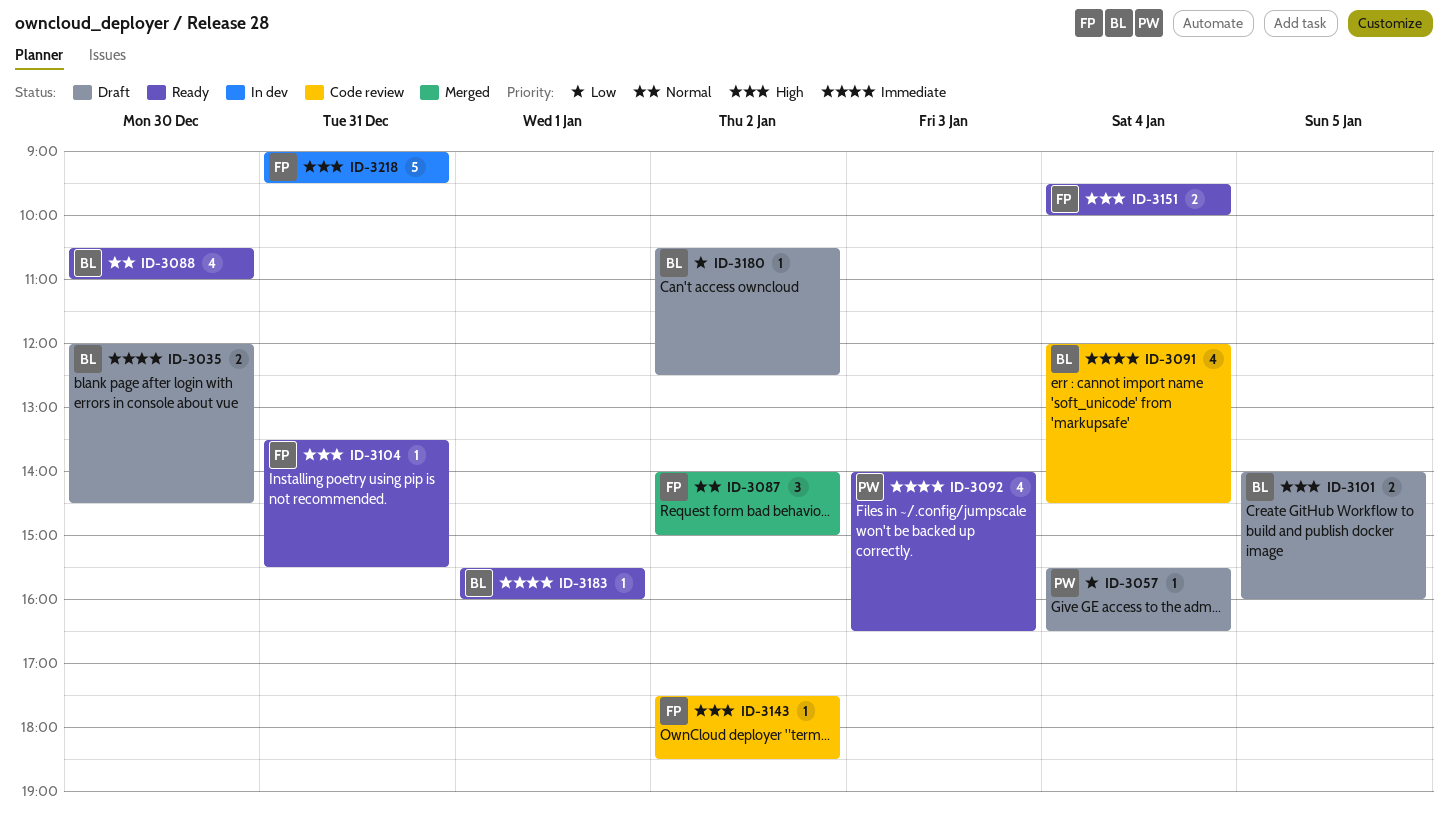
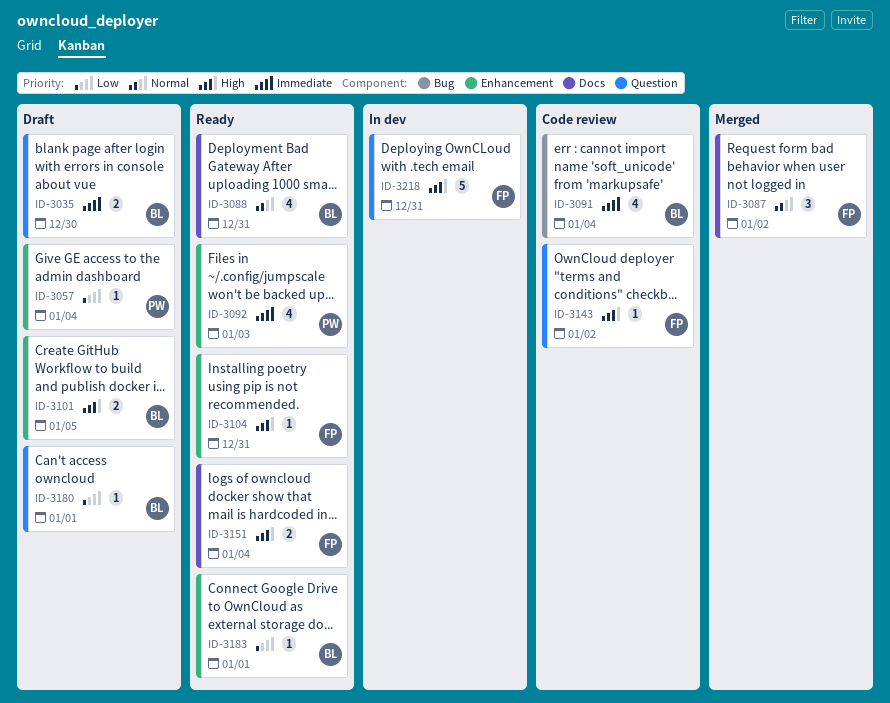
ID-3088, day: Dec 30 -> Dec 31
ID-3180, day: Jan 2 -> Jan 1
ID-3183, priority: Immediate -> Low

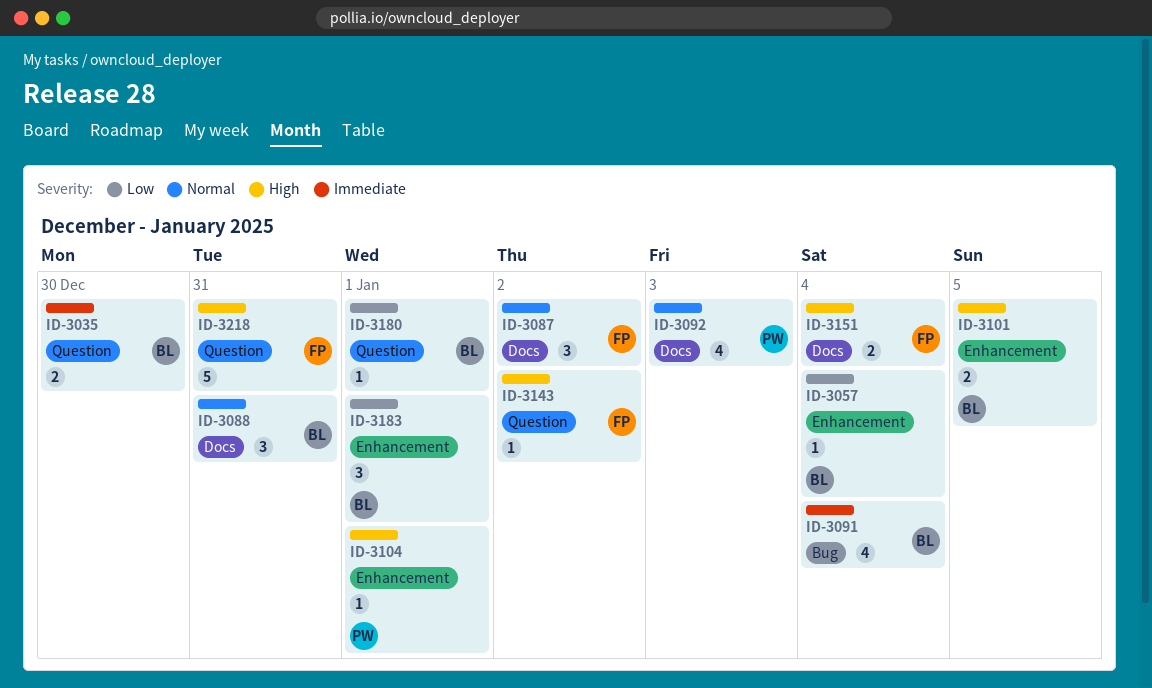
ID-3057, owner: PW -> BL
ID-3088, estimate: 4 -> 3
ID-3092, priority: Immediate -> Normal
ID-3092, label: Enhancement -> Docs
ID-3104, owner: FP -> PW
ID-3104, day: Dec 31 -> Jan 1
ID-3183, estimate: 1 -> 3

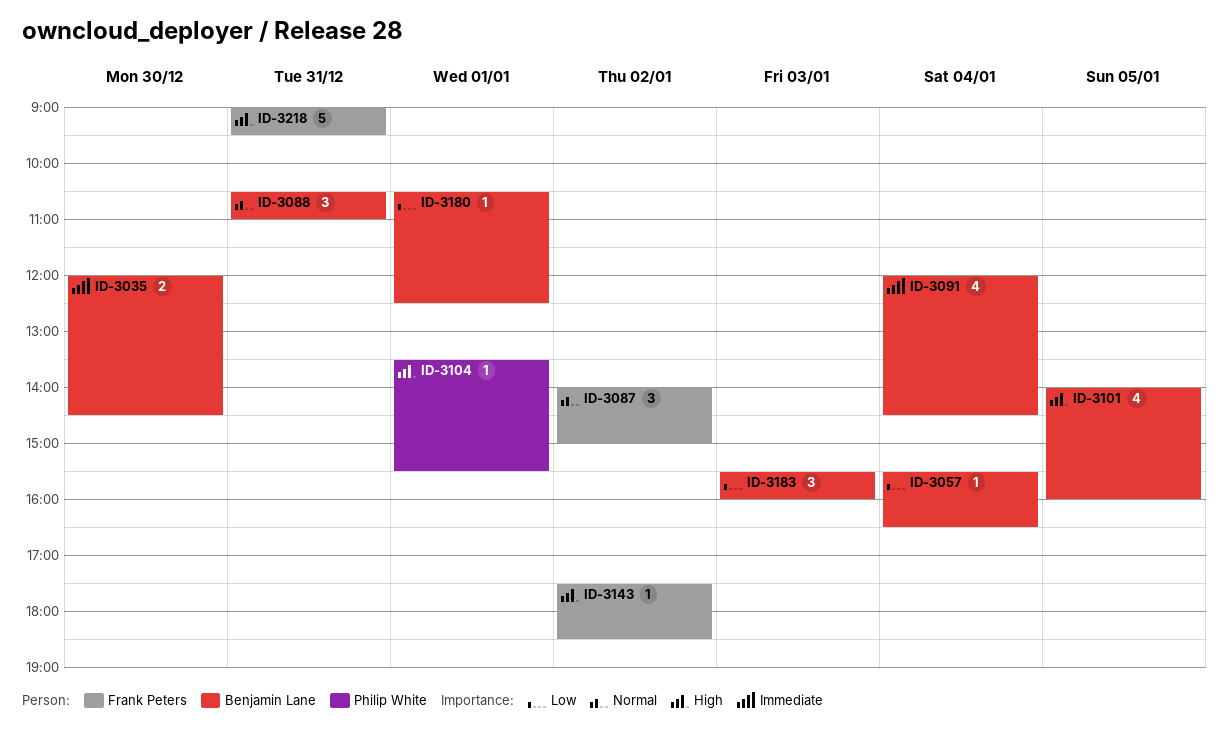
ID-3092: present -> none
ID-3101, estimate: 2 -> 4
ID-3151: present -> none
ID-3183, day: Jan 1 -> Jan 3

